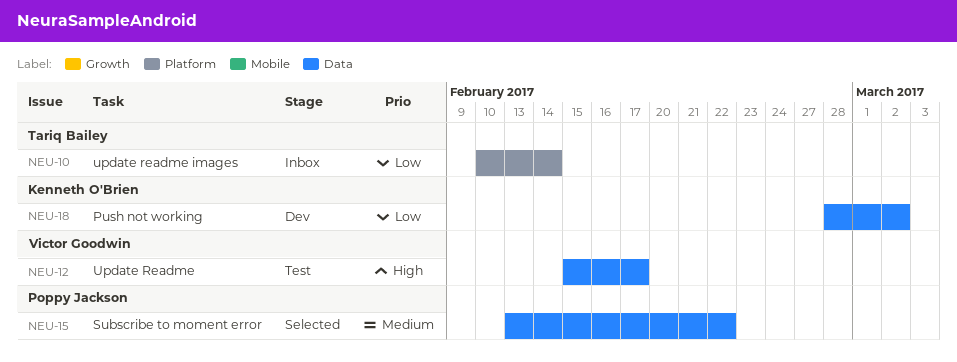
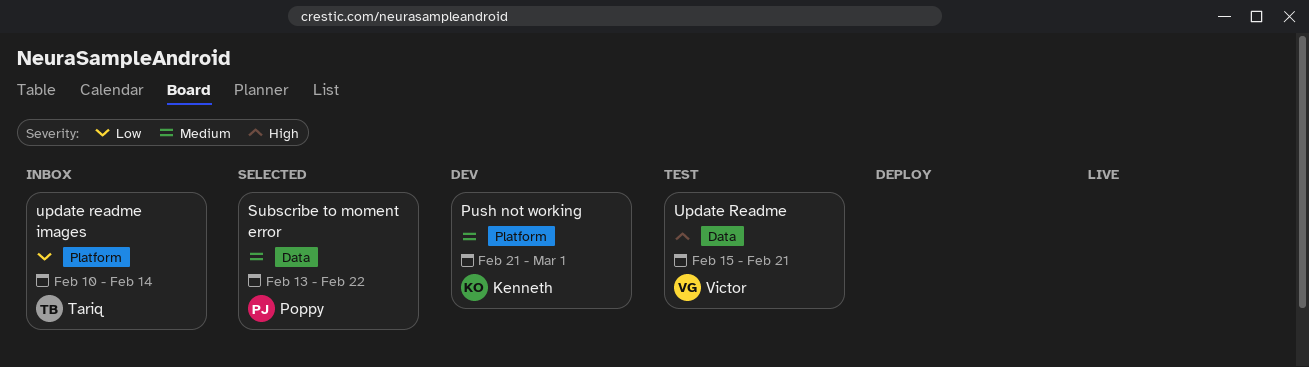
Push not working, priority: Low -> Medium
Push not working, label: Data -> Platform
Push not working, start: Feb 28 -> Feb 21
Push not working, due: Mar 2 -> Mar 1
Update Readme, due: Feb 17 -> Feb 21

